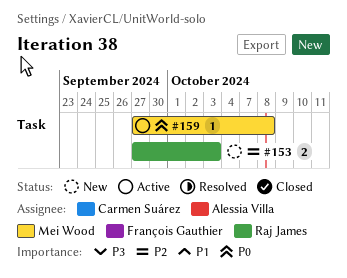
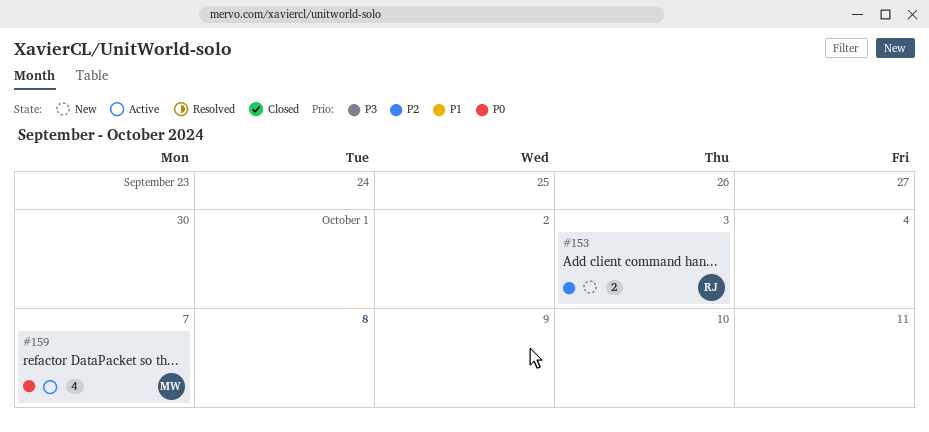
#159, estimate: 1 -> 4
#159, due: Oct 8 -> Oct 7

